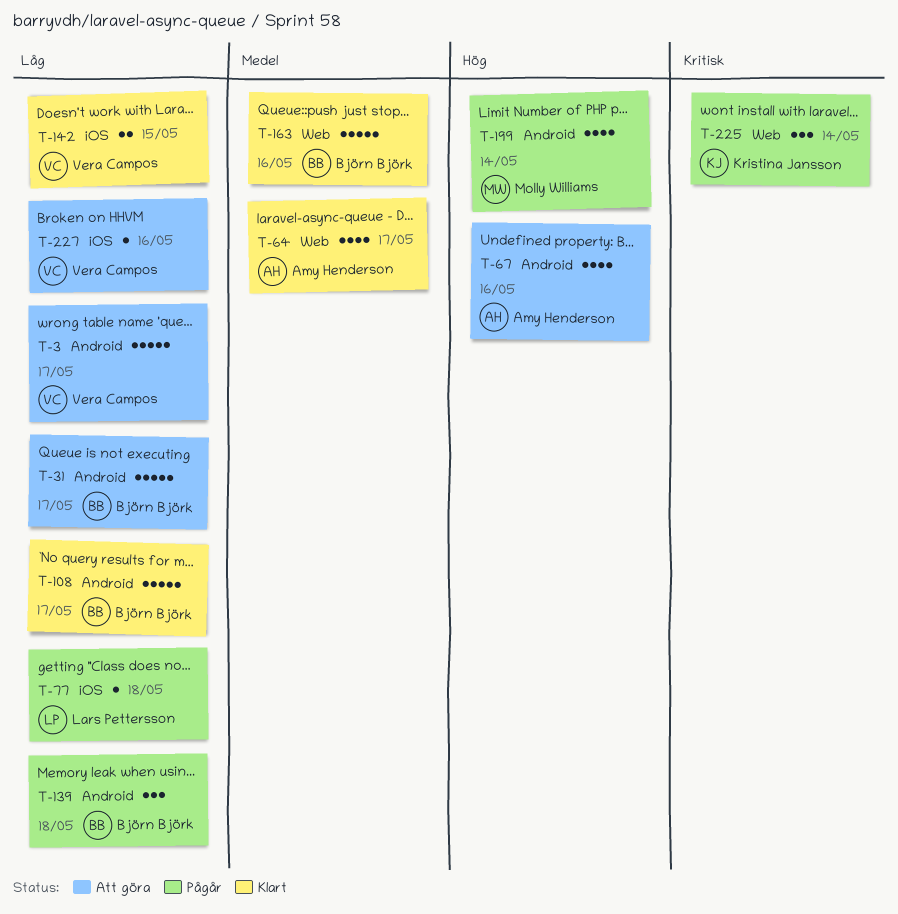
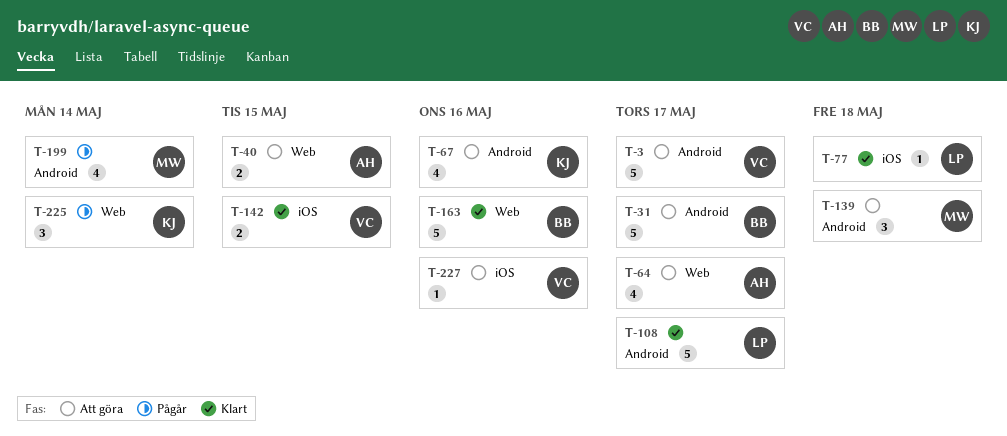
T-40: none -> present
T-64, status: Klart -> Att göra
T-67, owner: Amy Henderson -> Kristina Jansson
T-77, status: Pågår -> Klart
T-108, owner: Björn Björk -> Lars Pettersson
T-139, status: Pågår -> Att göra
T-139, owner: Björn Björk -> Molly Williams

